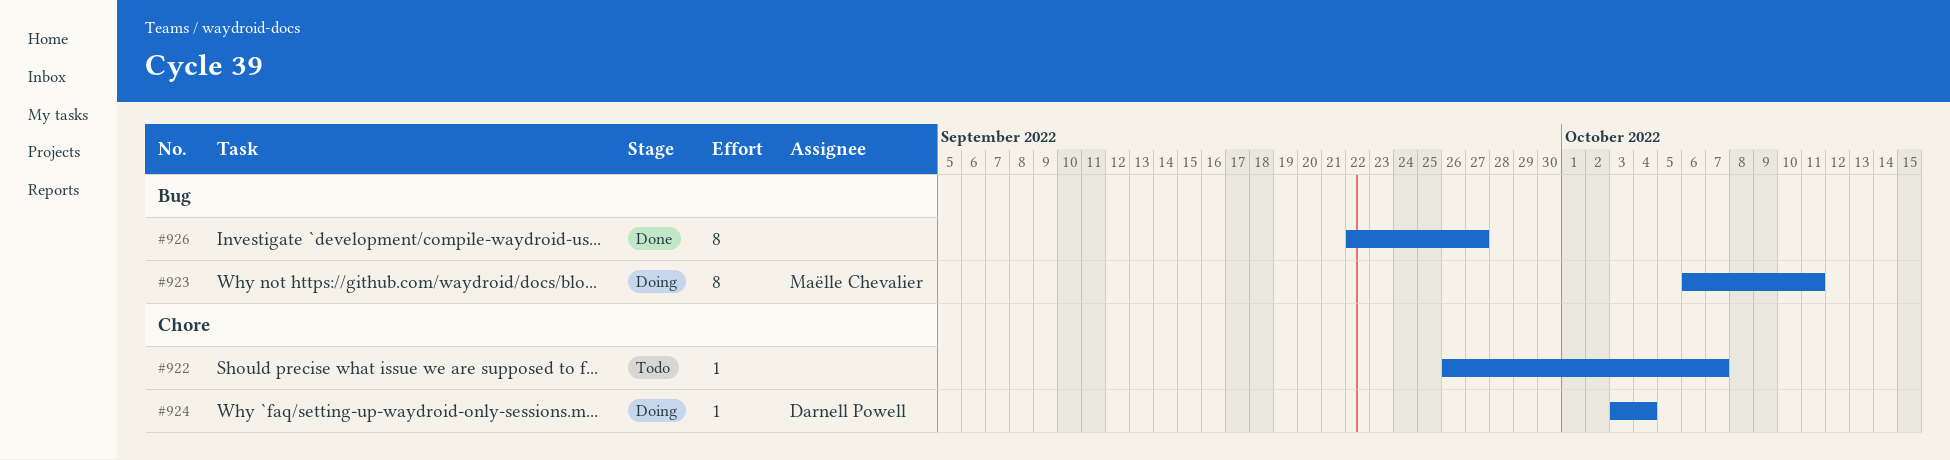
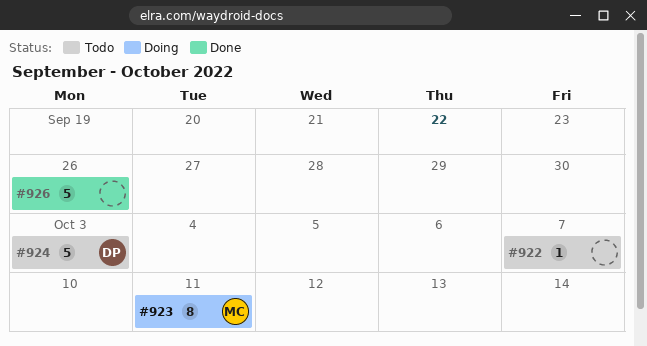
#924, status: Doing -> Todo
#924, estimate: 1 -> 5
#924, due: Oct 4 -> Oct 3
#926, estimate: 8 -> 5
#926, due: Sep 27 -> Sep 26

